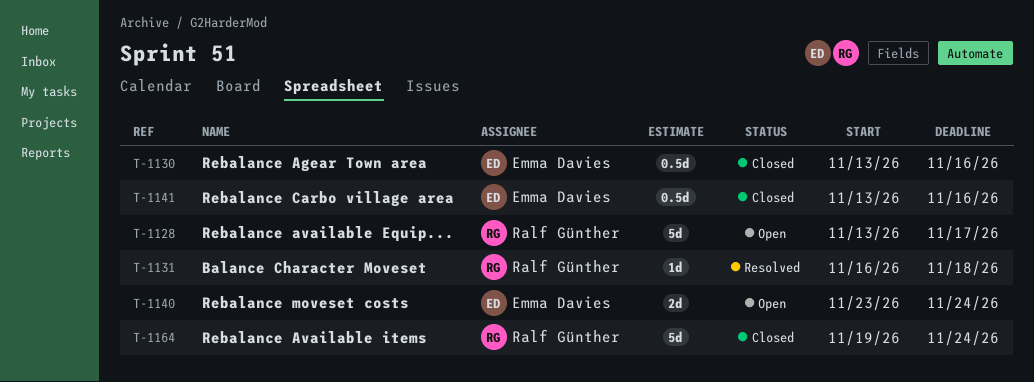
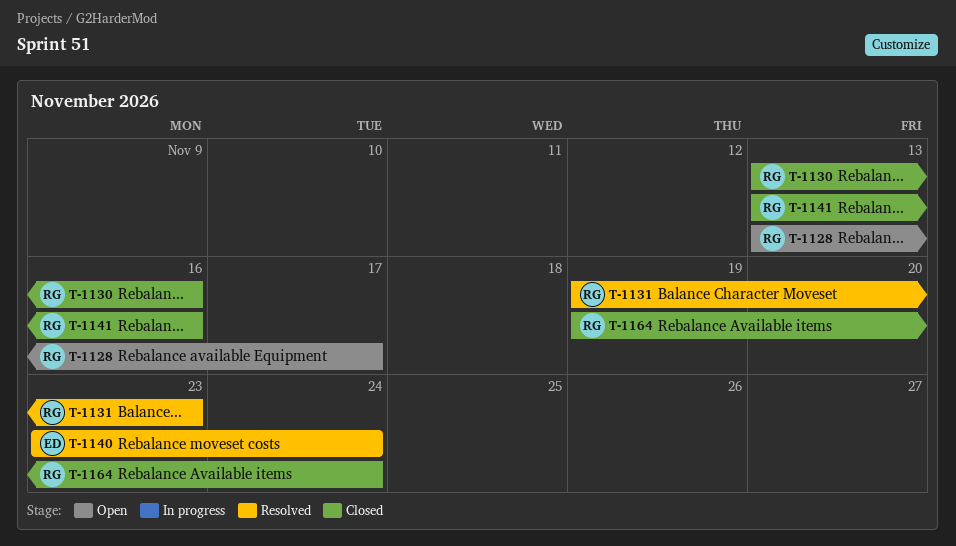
T-1130, owner: Emma Davies -> Ralf Günther
T-1131, start: Nov 16 -> Nov 19
T-1131, due: Nov 18 -> Nov 23
T-1140, status: Open -> Resolved
T-1141, owner: Emma Davies -> Ralf Günther

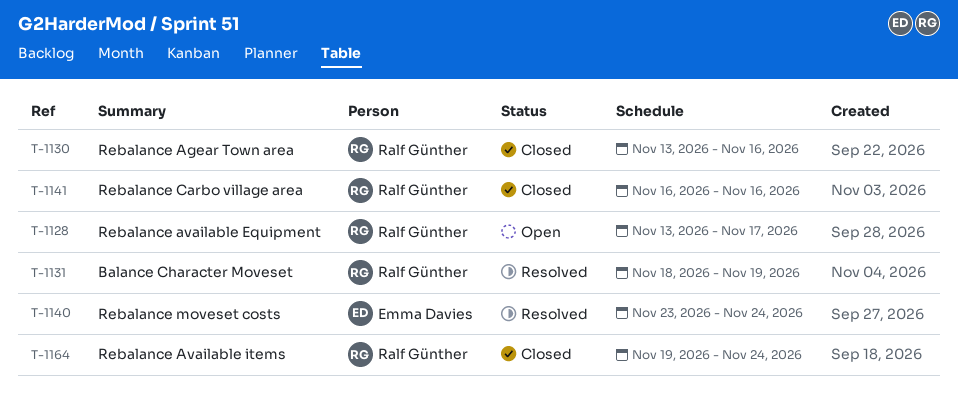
T-1131, start: Nov 19 -> Nov 18
T-1131, due: Nov 23 -> Nov 19
T-1141, start: Nov 13 -> Nov 16

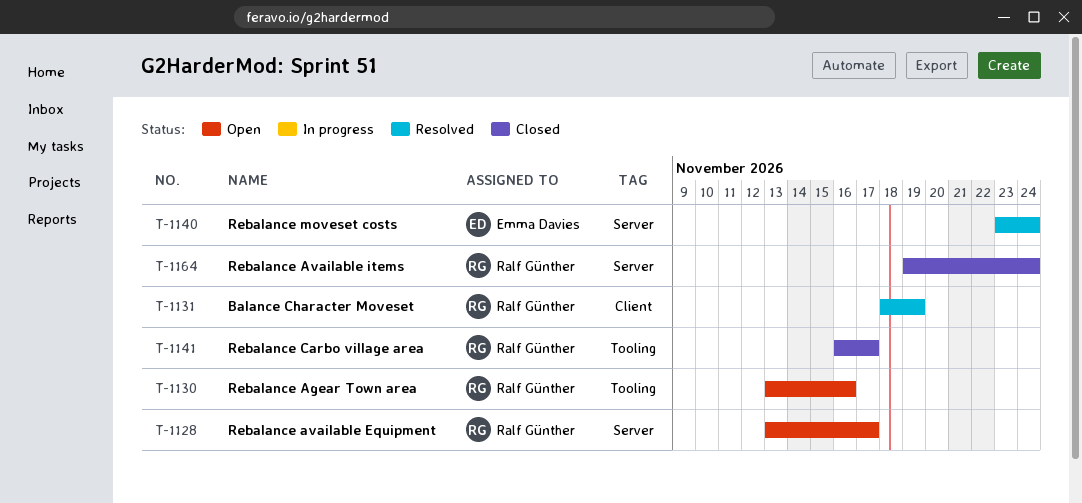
T-1130, status: Closed -> Open
T-1141, due: Nov 16 -> Nov 17

